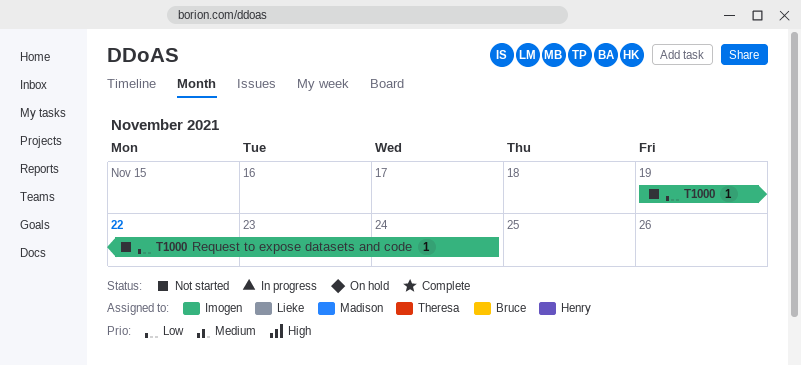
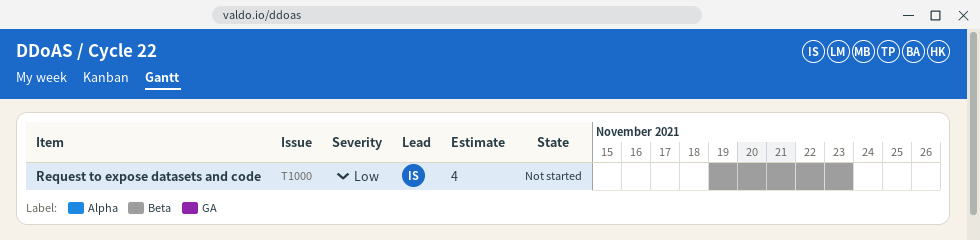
T1000, estimate: 1 -> 4
T1000, due: Nov 24 -> Nov 23

